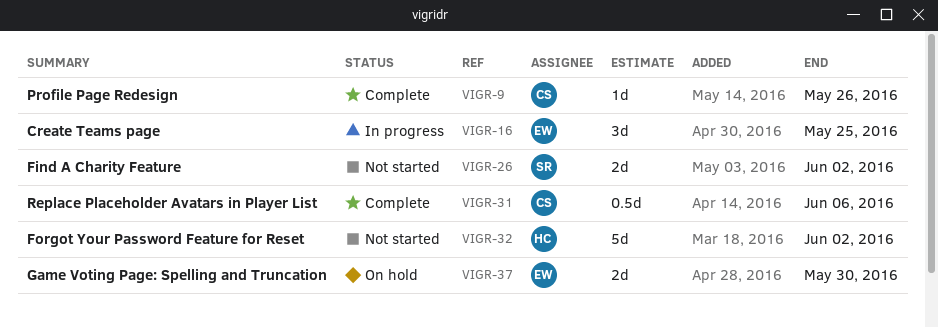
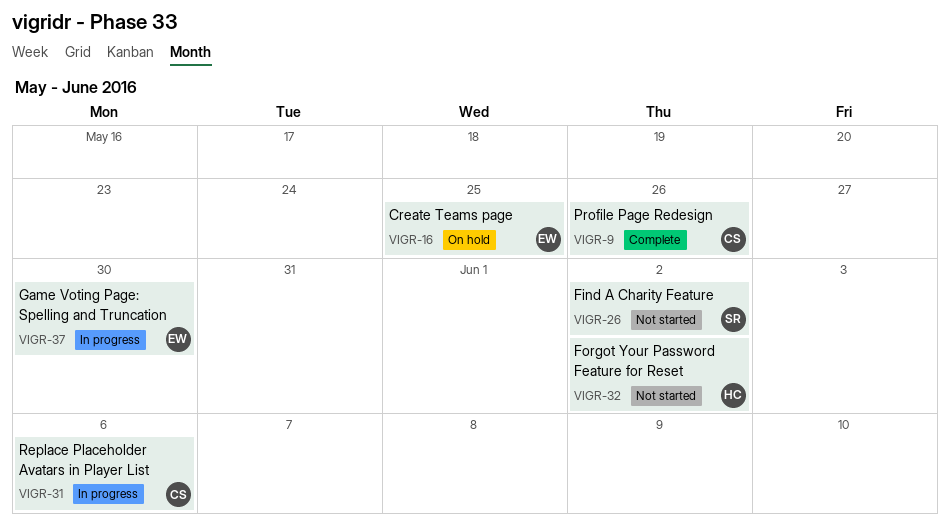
VIGR-16, status: In progress -> On hold
VIGR-31, status: Complete -> In progress
VIGR-37, status: On hold -> In progress

